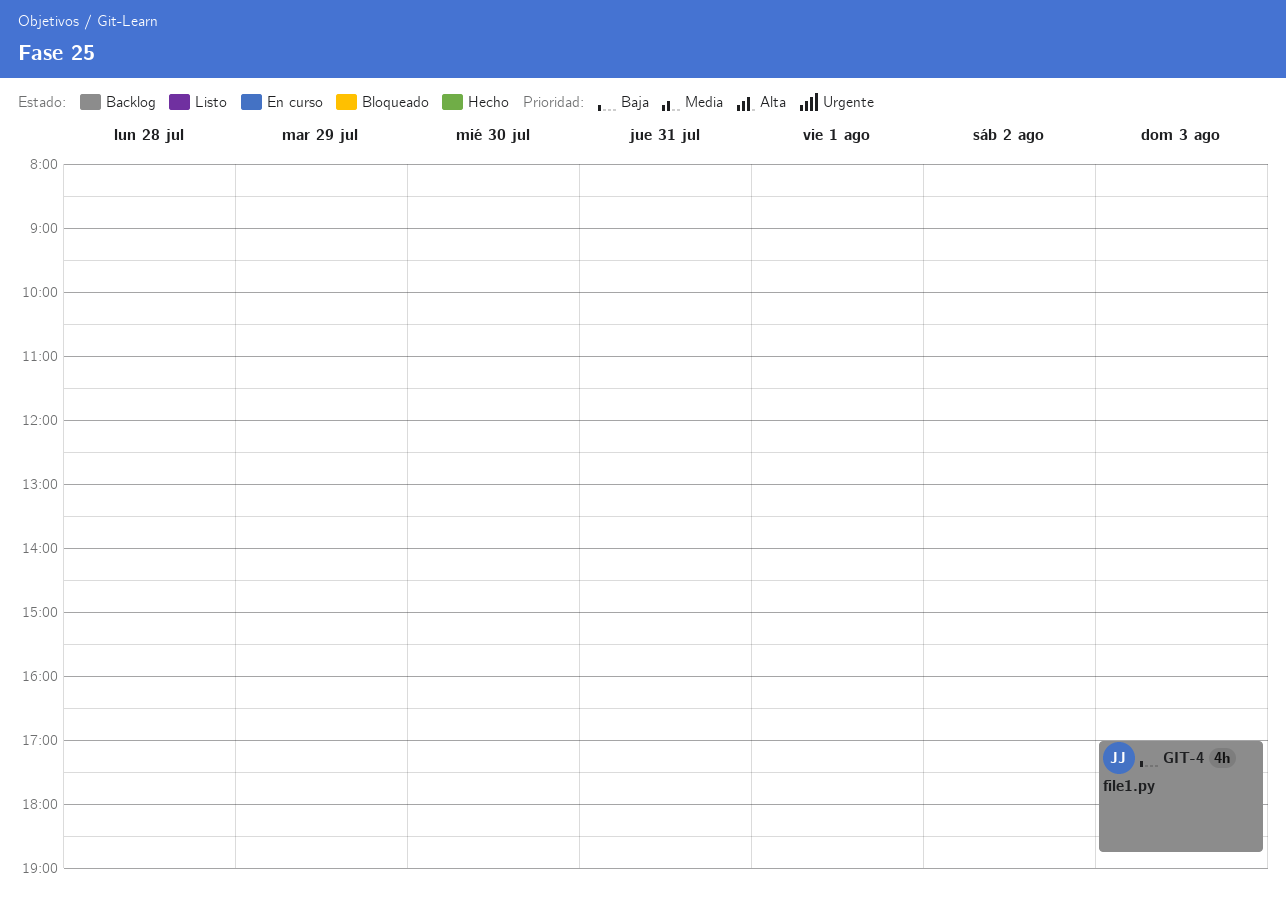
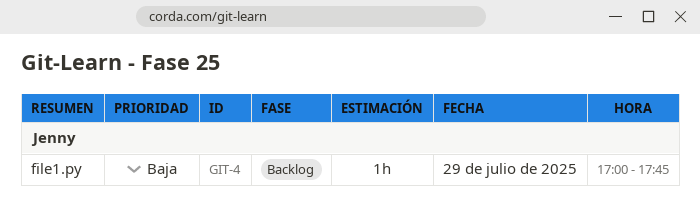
GIT-4, estimate: 4h -> 1h
GIT-4, day: Aug 3 -> Jul 29
GIT-4, ends: 18:45 -> 17:45

